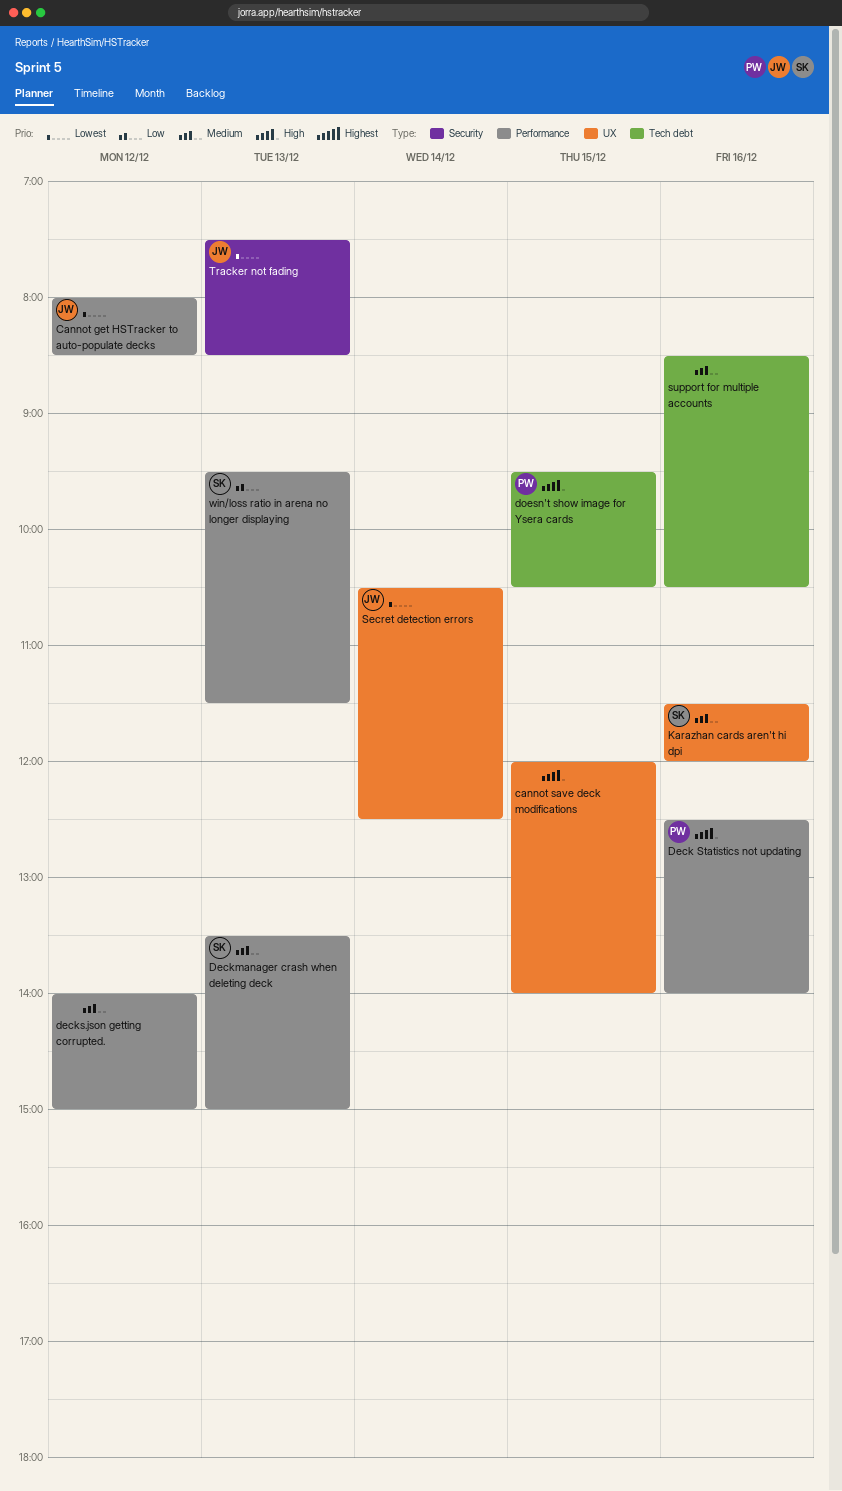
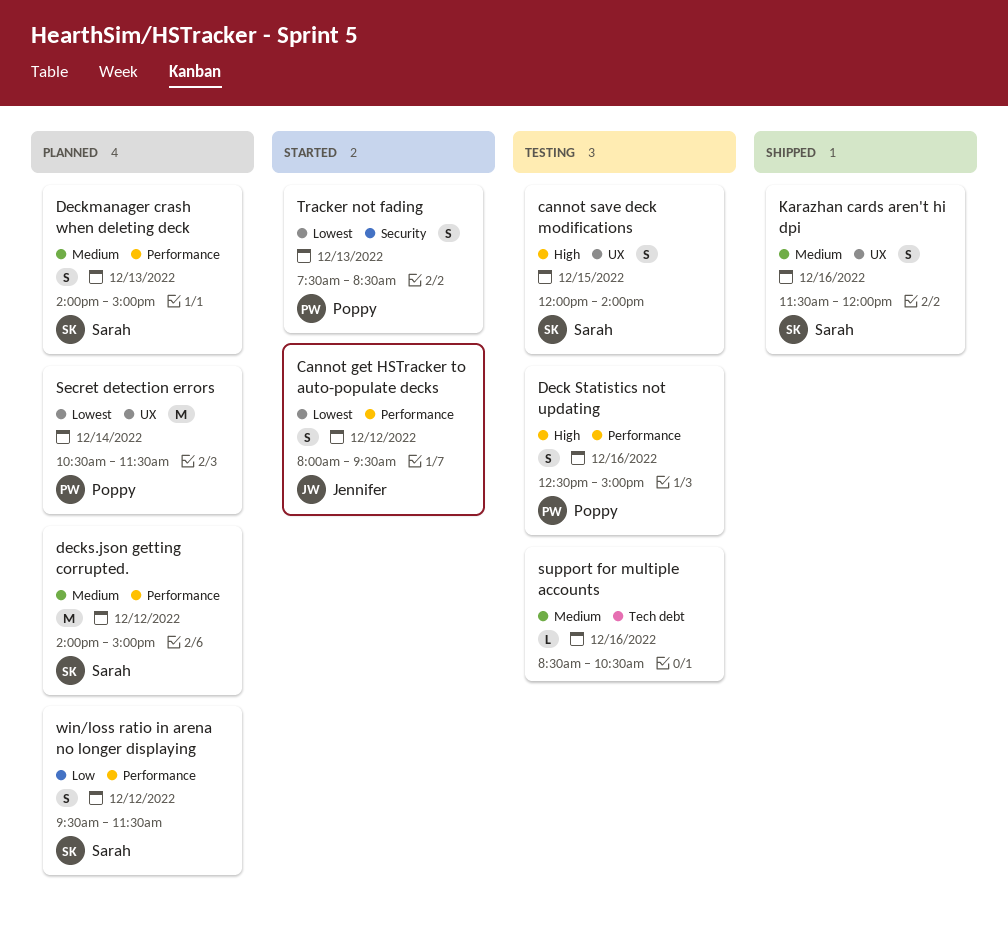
Cannot get HSTracker to auto-populate decks, ends: 08:30 -> 09:30
cannot save deck modifications, owner: none -> Sarah
Deck Statistics not updating, ends: 14:00 -> 15:00
Deckmanager crash when deleting deck, begins: 13:30 -> 14:00
decks.json getting corrupted., owner: none -> Sarah
doesn't show image for Ysera cards: present -> none
Secret detection errors, owner: Jennifer -> Poppy
Secret detection errors, ends: 12:30 -> 11:30
Tracker not fading, owner: Jennifer -> Poppy
win/loss ratio in arena no longer displaying, day: Dec 13 -> Dec 12

